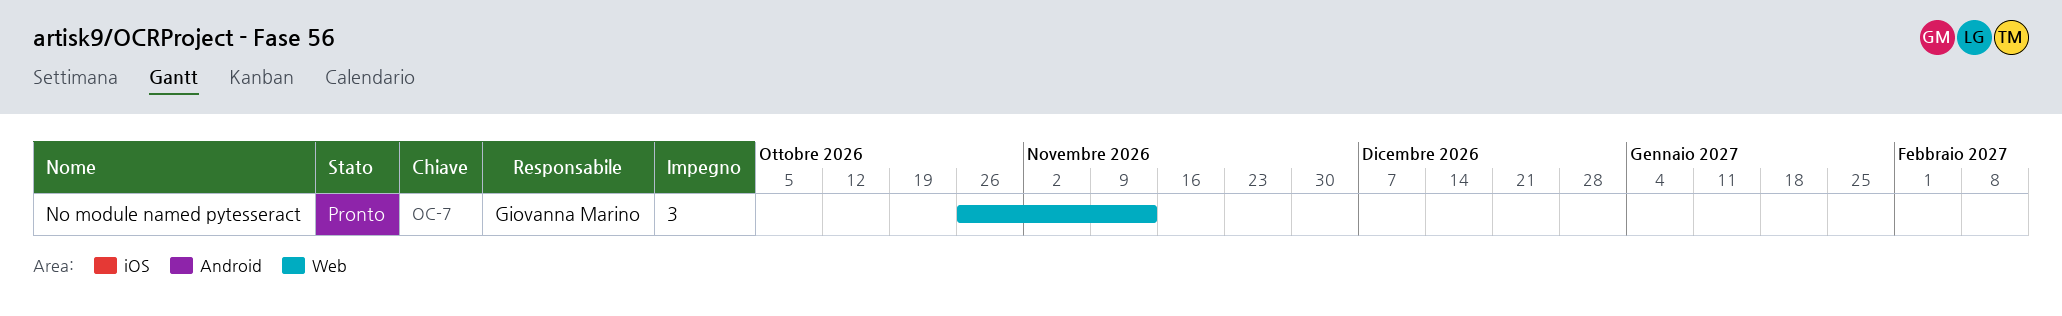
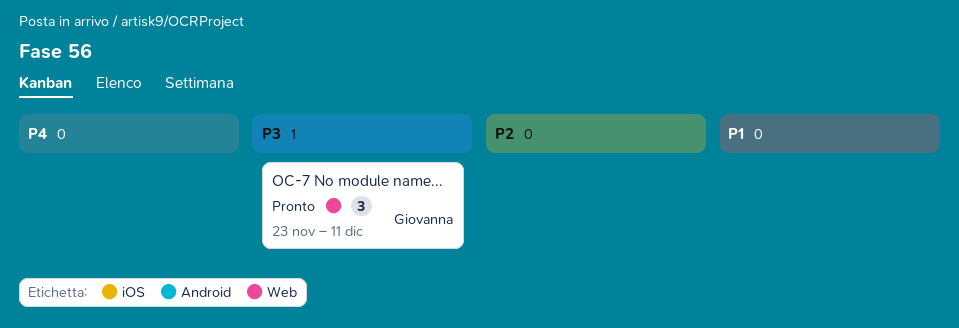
OC-7, start: Oct 26 -> Nov 23
OC-7, due: Nov 13 -> Dec 11

